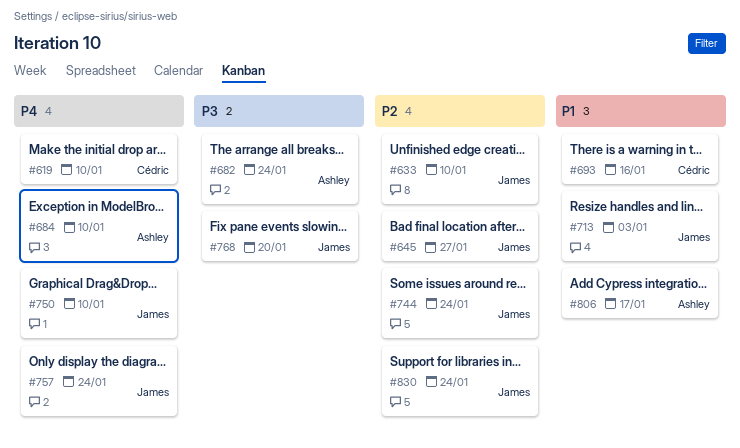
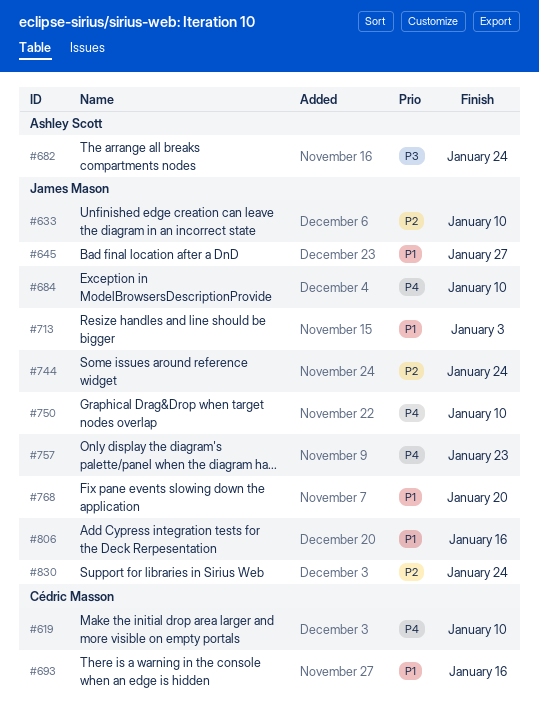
#645, priority: P2 -> P1
#684, owner: Ashley Scott -> James Mason
#757, due: Jan 24 -> Jan 23
#768, priority: P3 -> P1
#806, owner: Ashley Scott -> James Mason
#806, due: Jan 17 -> Jan 16

